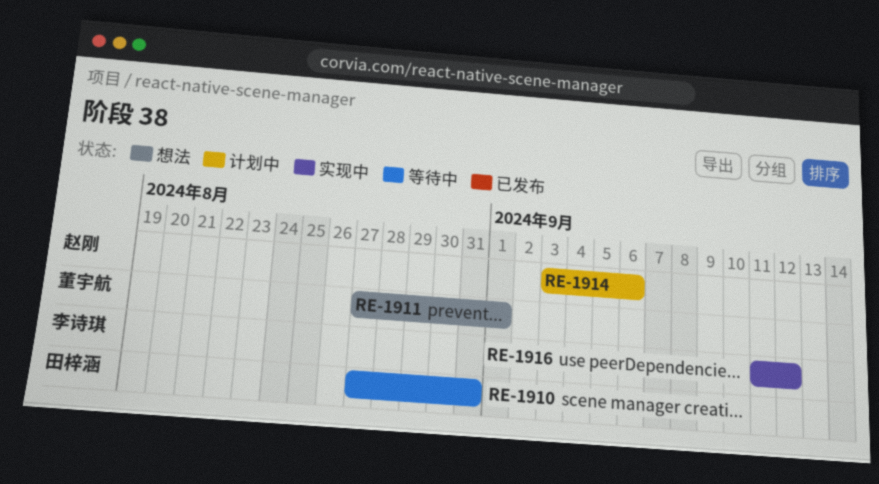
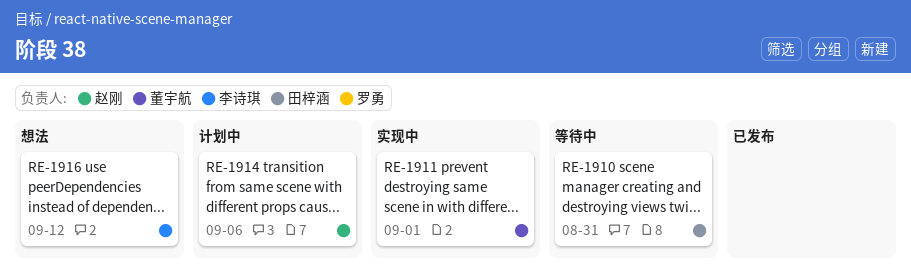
RE-1911, status: 想法 -> 实现中
RE-1916, status: 实现中 -> 想法

